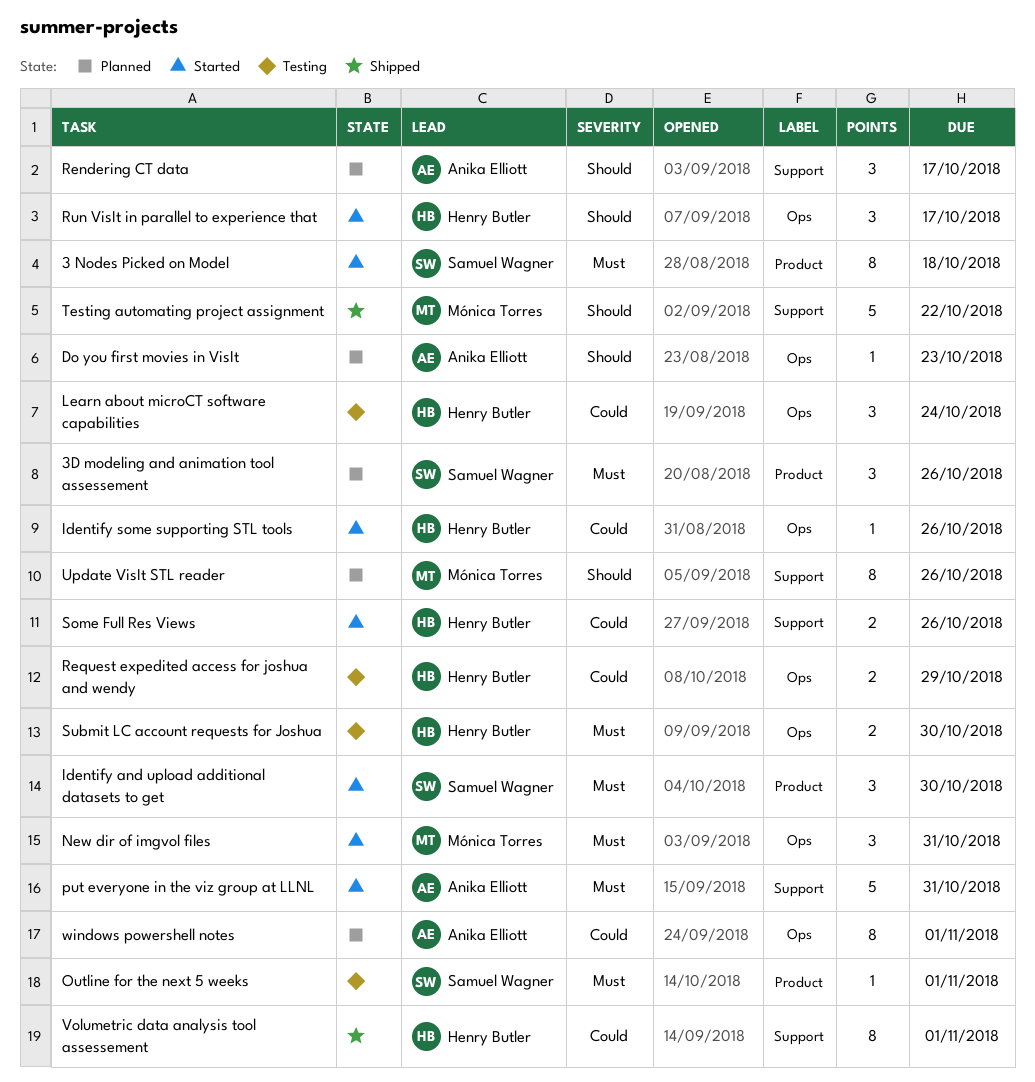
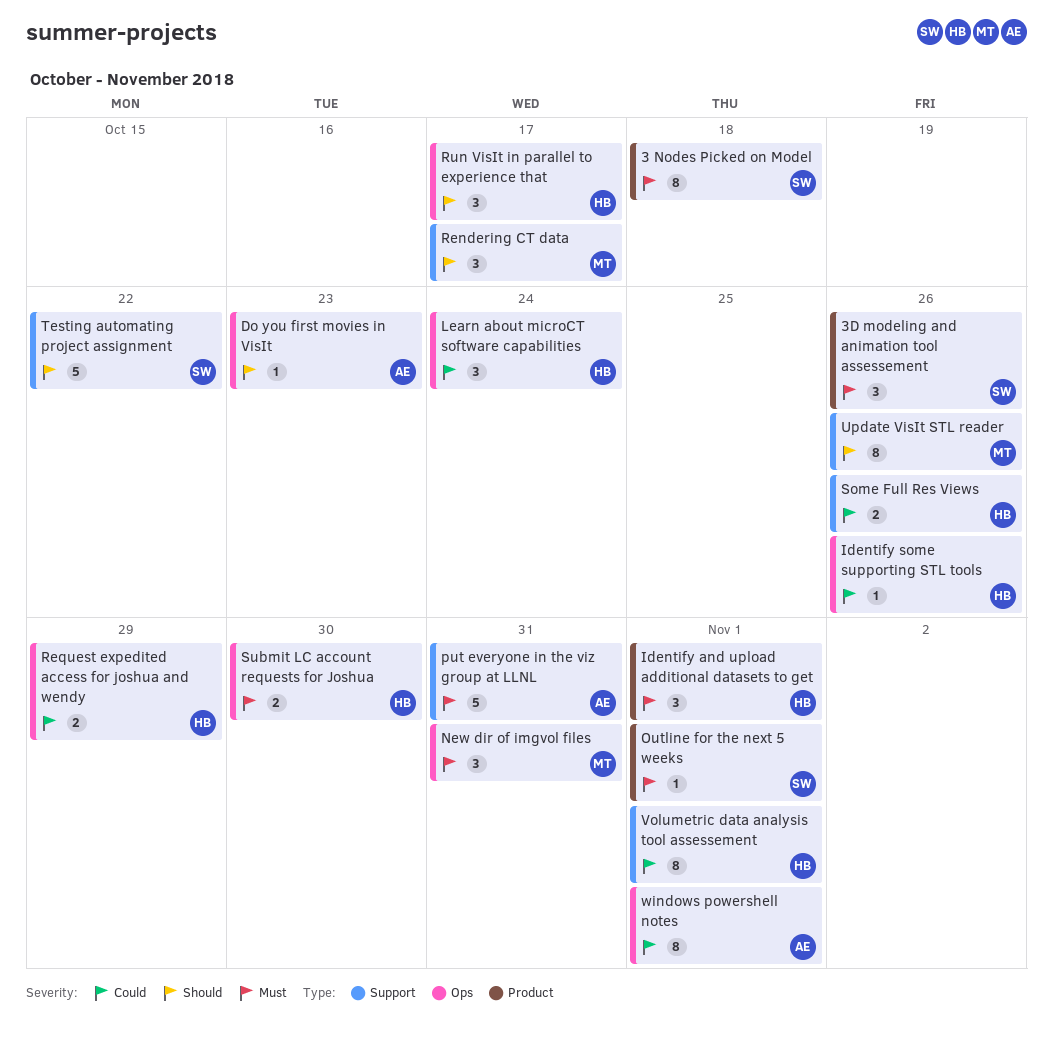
Identify and upload additional datasets to get, owner: Samuel Wagner -> Henry Butler
Identify and upload additional datasets to get, due: Oct 30 -> Nov 1
Rendering CT data, owner: Anika Elliott -> Mónica Torres
Testing automating project assignment, owner: Mónica Torres -> Samuel Wagner

